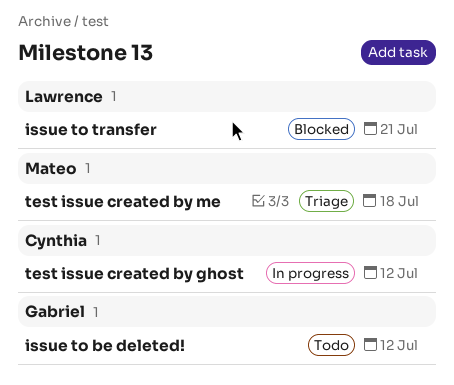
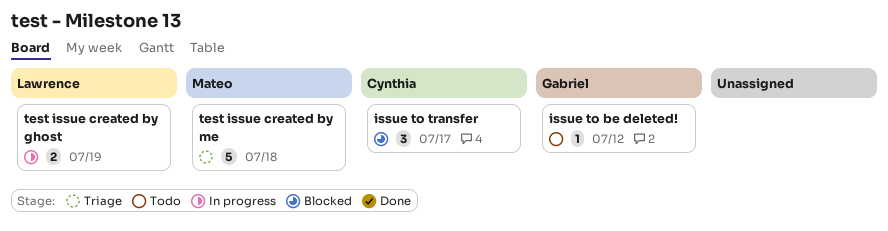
issue to transfer, owner: Lawrence -> Cynthia
issue to transfer, due: Jul 21 -> Jul 17
test issue created by ghost, owner: Cynthia -> Lawrence
test issue created by ghost, due: Jul 12 -> Jul 19

